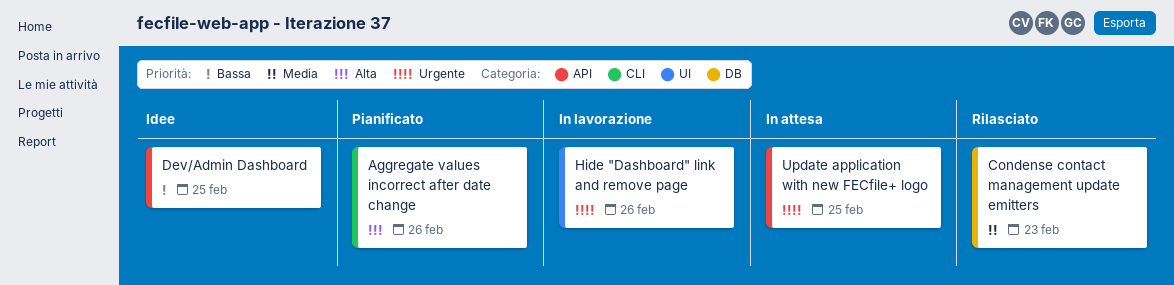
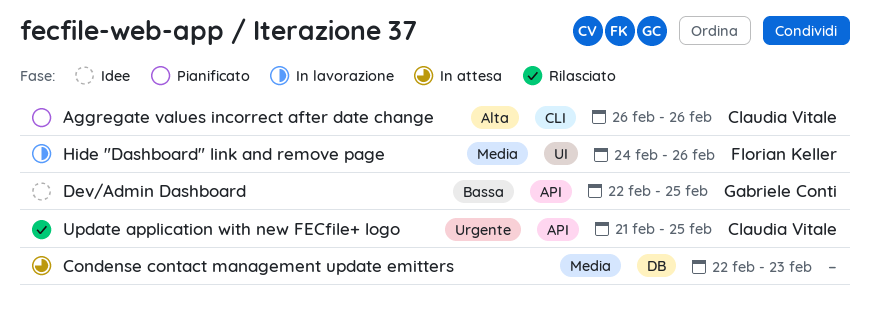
Condense contact management update emitters, status: Rilasciato -> In attesa
Hide "Dashboard" link and remove page, priority: Urgente -> Media
Update application with new FECfile+ logo, status: In attesa -> Rilasciato

